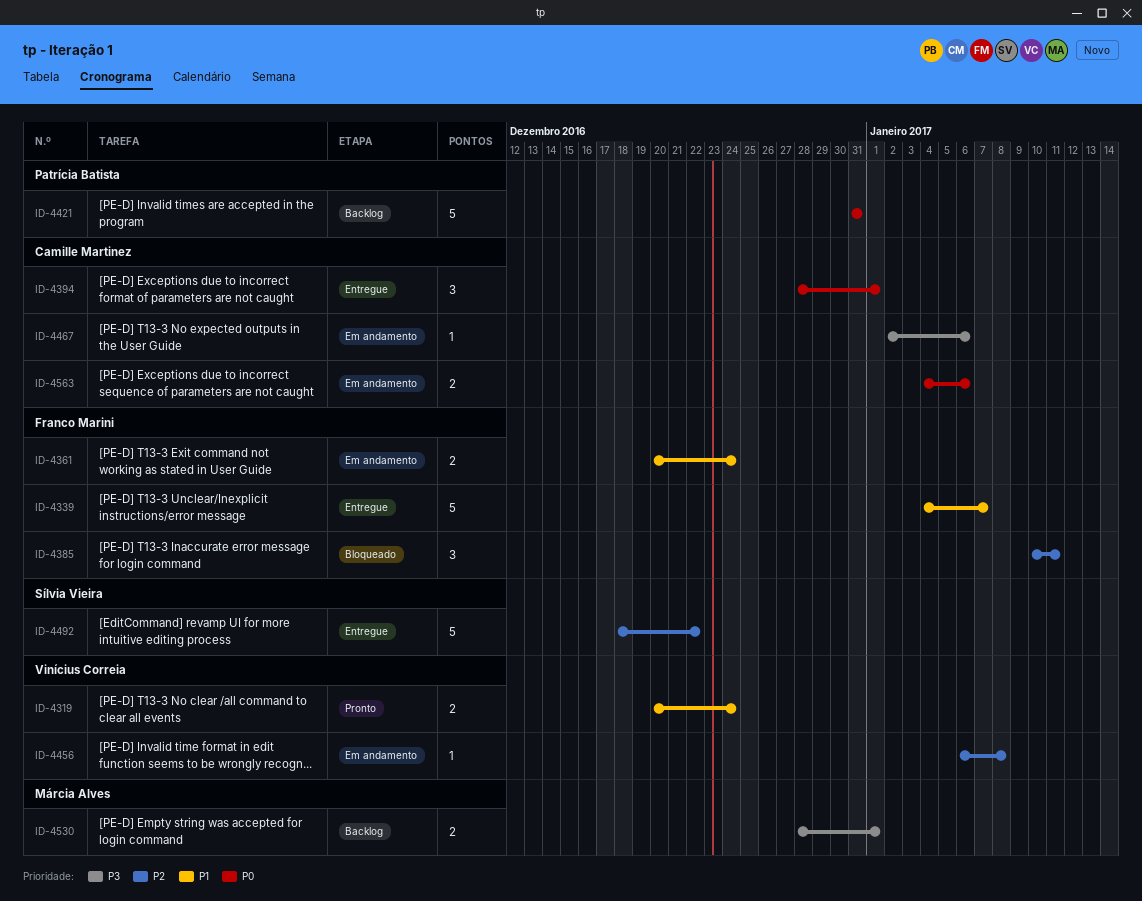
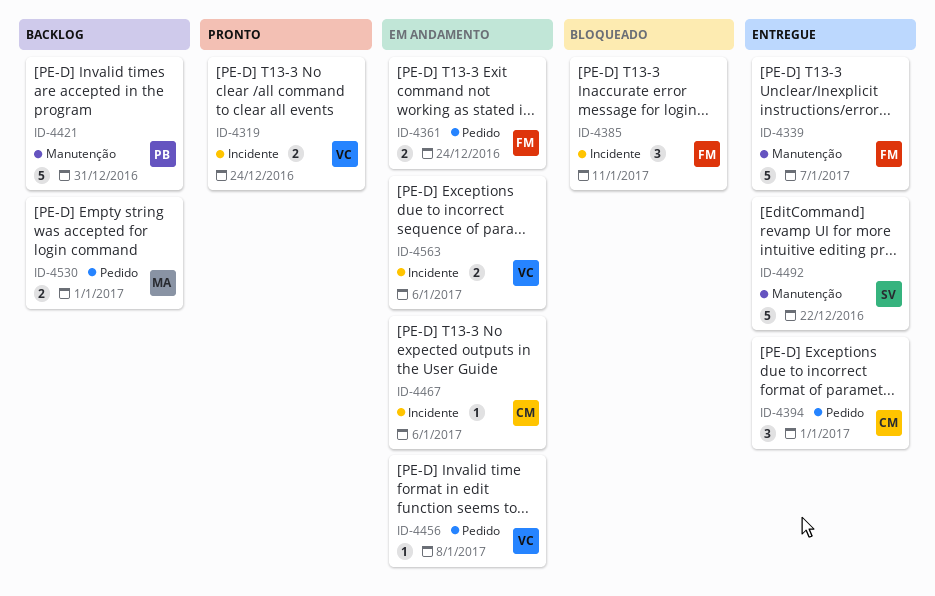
ID-4563, owner: Camille Martinez -> Vinícius Correia

